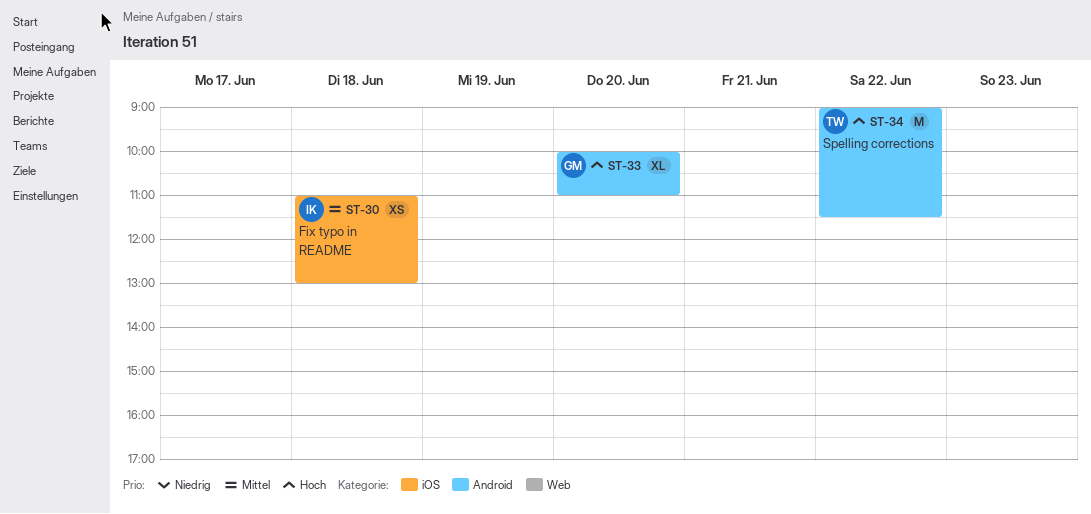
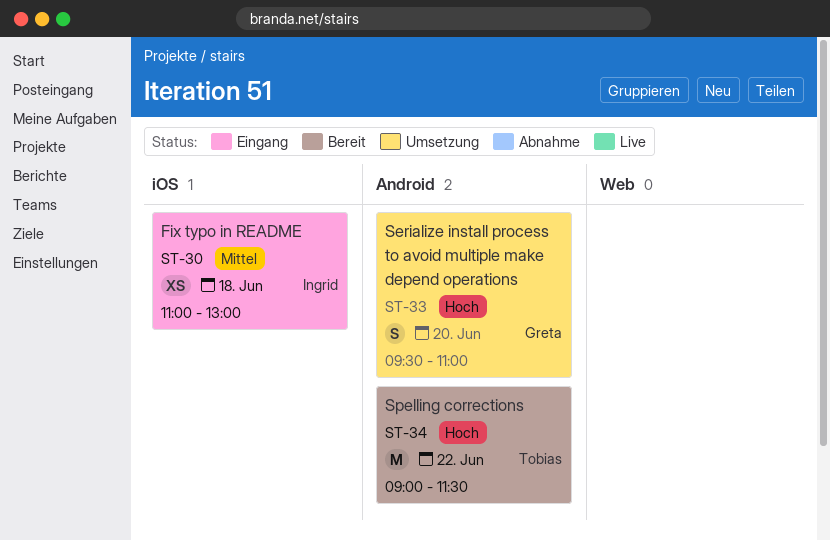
ST-33, estimate: XL -> S
ST-33, begins: 10:00 -> 09:30

